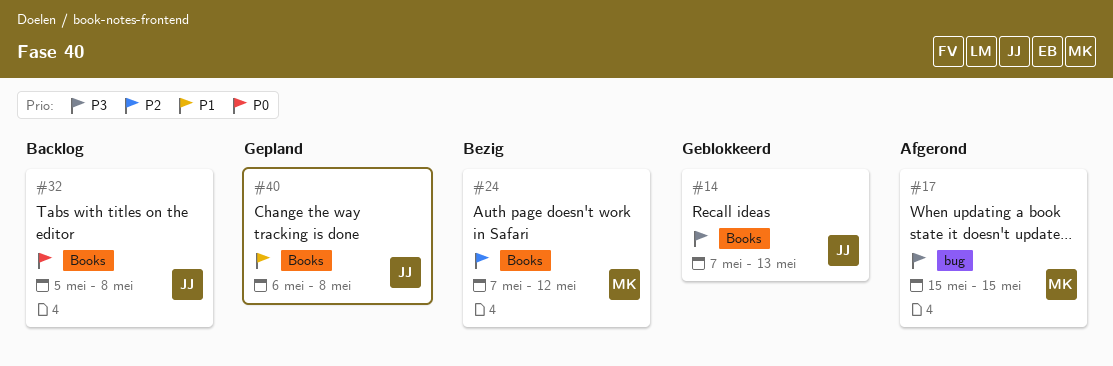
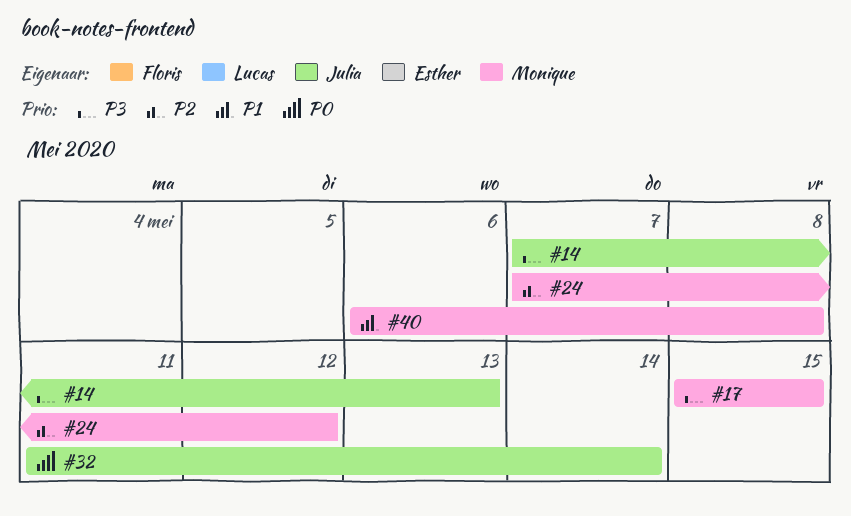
#32, start: May 5 -> May 11
#32, due: May 8 -> May 14
#40, owner: Julia -> Monique

